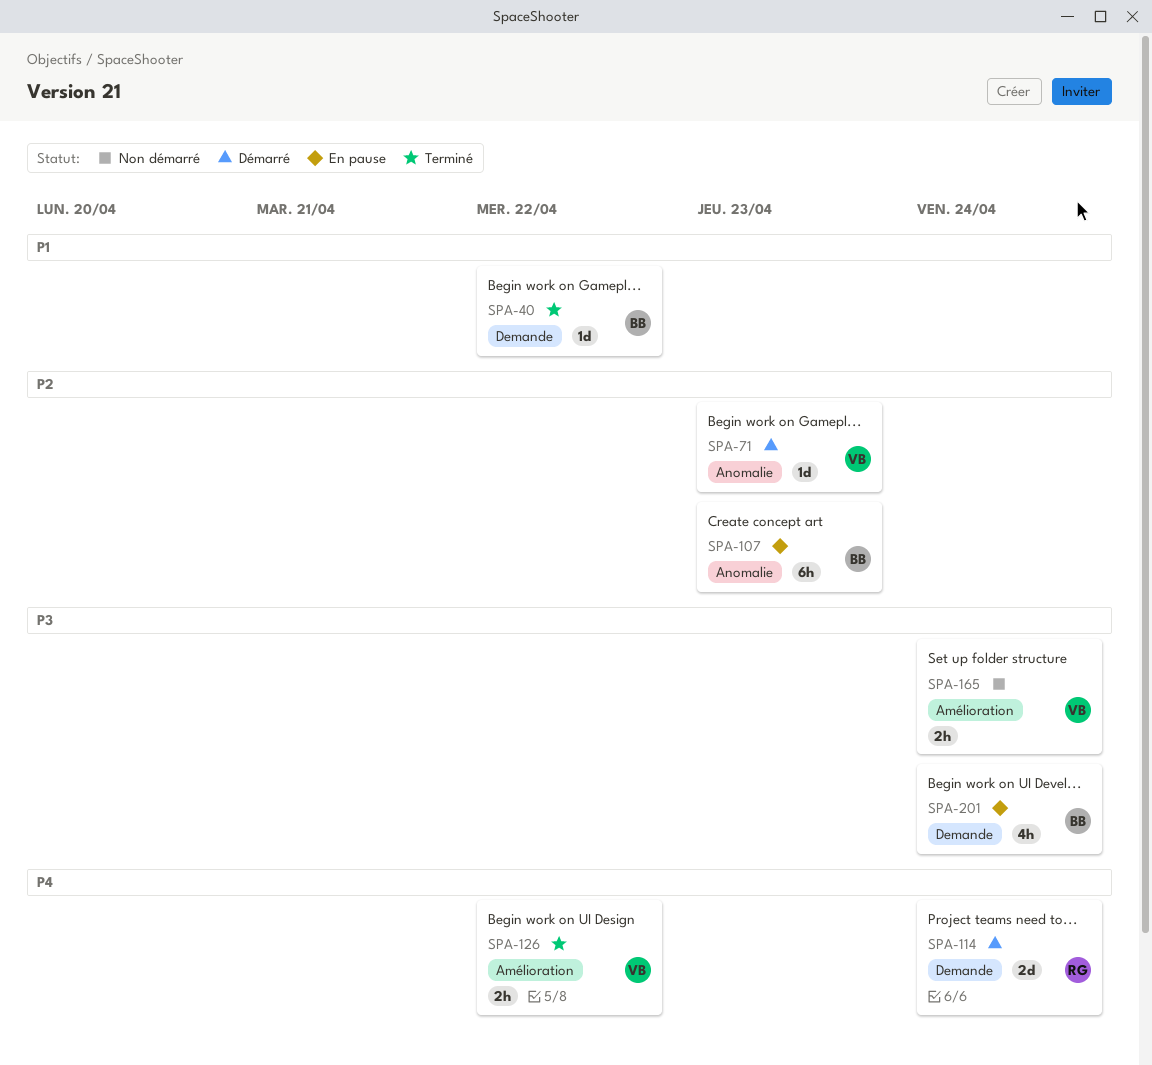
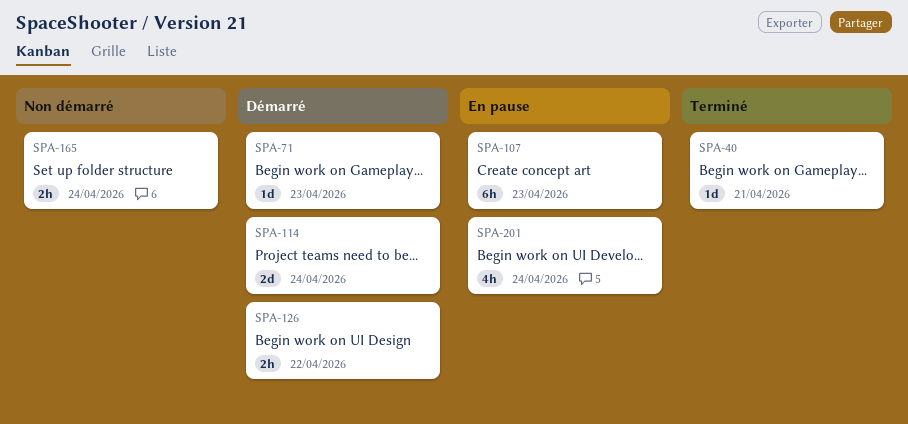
SPA-40, due: Apr 22 -> Apr 21
SPA-126, status: Terminé -> Démarré

